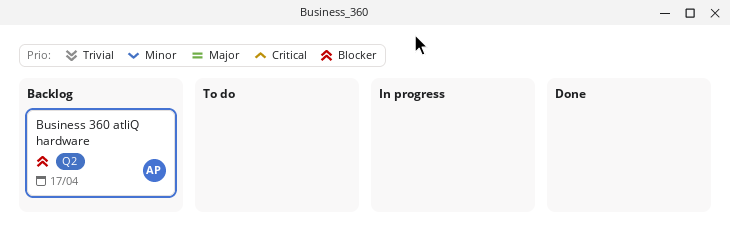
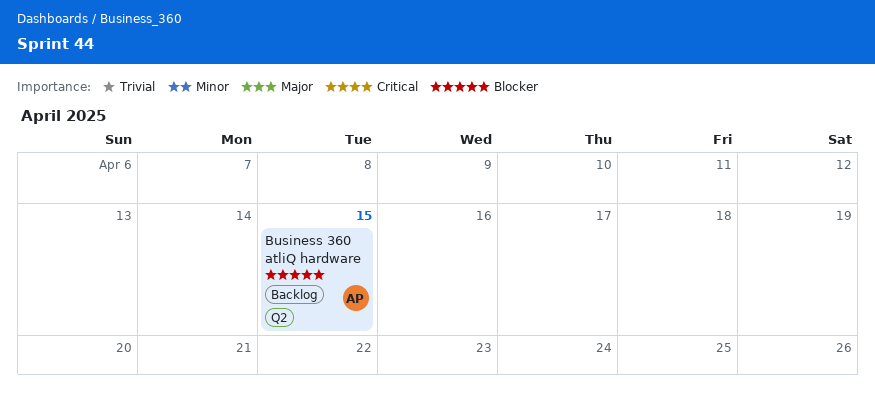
Business 360 atliQ hardware, due: Apr 17 -> Apr 15

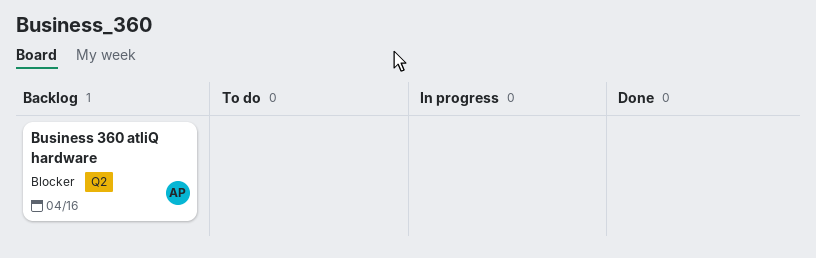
Business 360 atliQ hardware, due: Apr 15 -> Apr 16

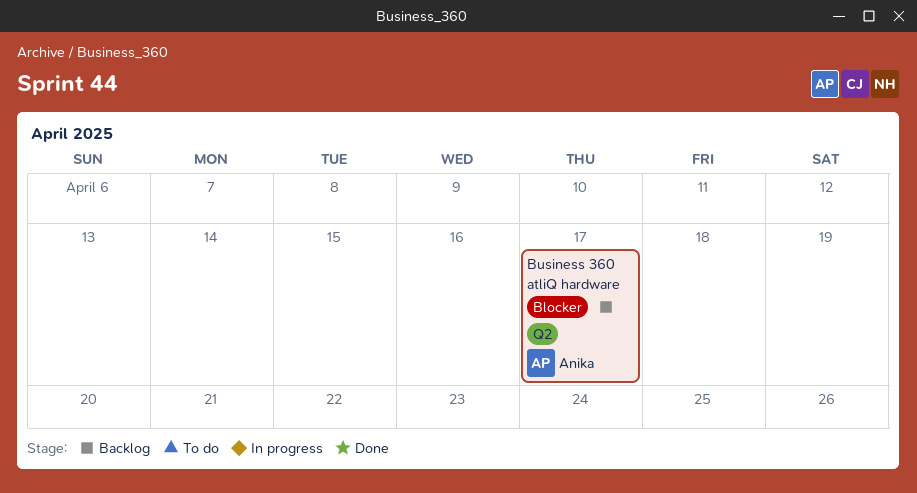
Business 360 atliQ hardware, due: Apr 16 -> Apr 17

